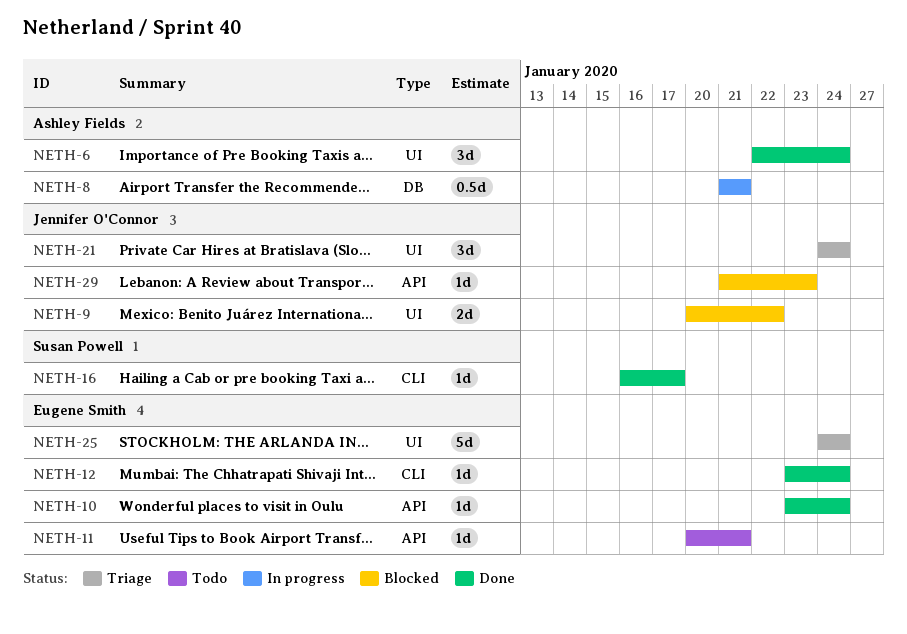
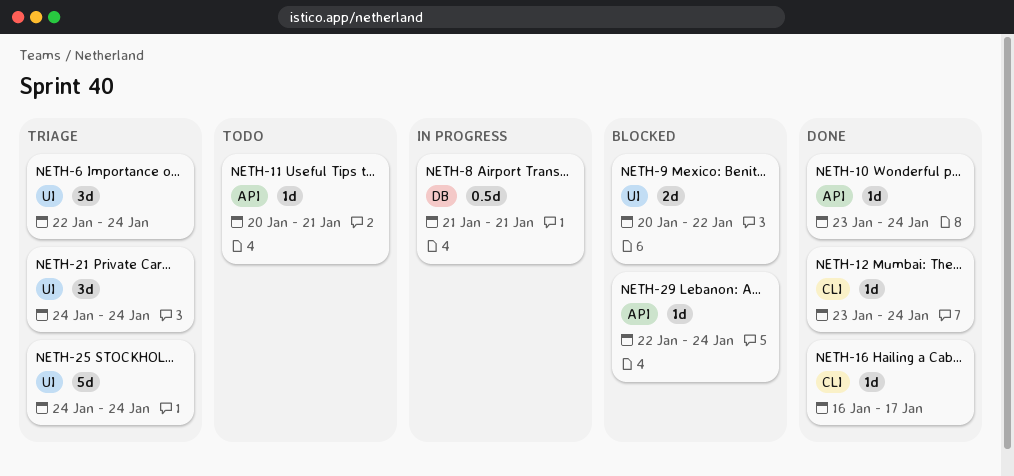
NETH-6, status: Done -> Triage
NETH-29, start: Jan 21 -> Jan 22
NETH-29, due: Jan 23 -> Jan 24

